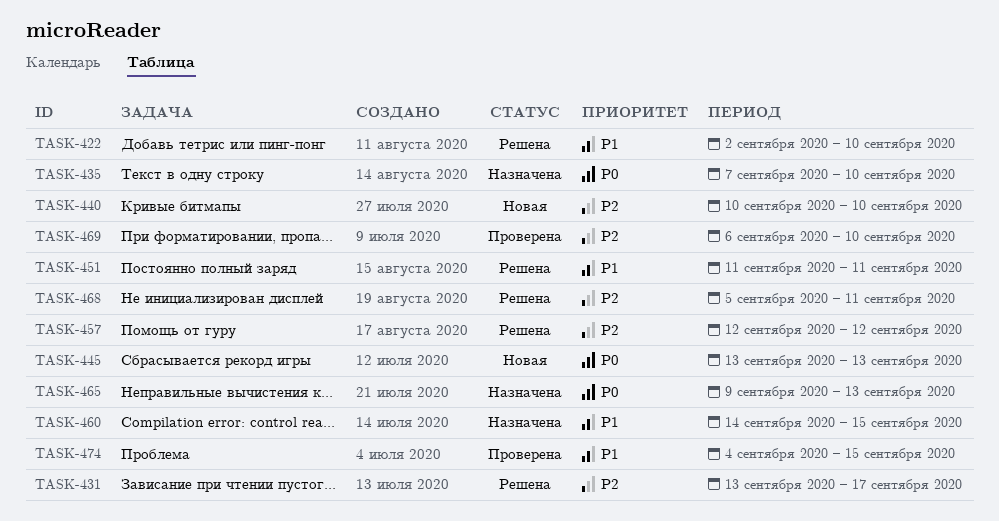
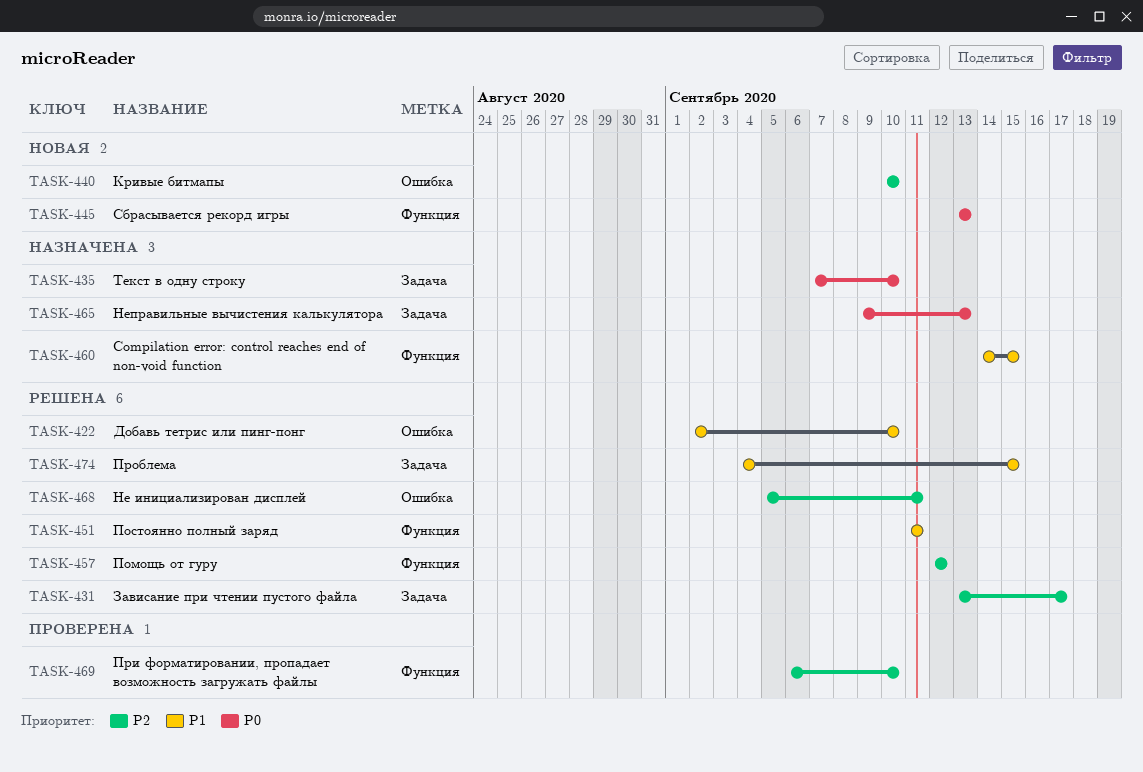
TASK-474, status: Проверена -> Решена

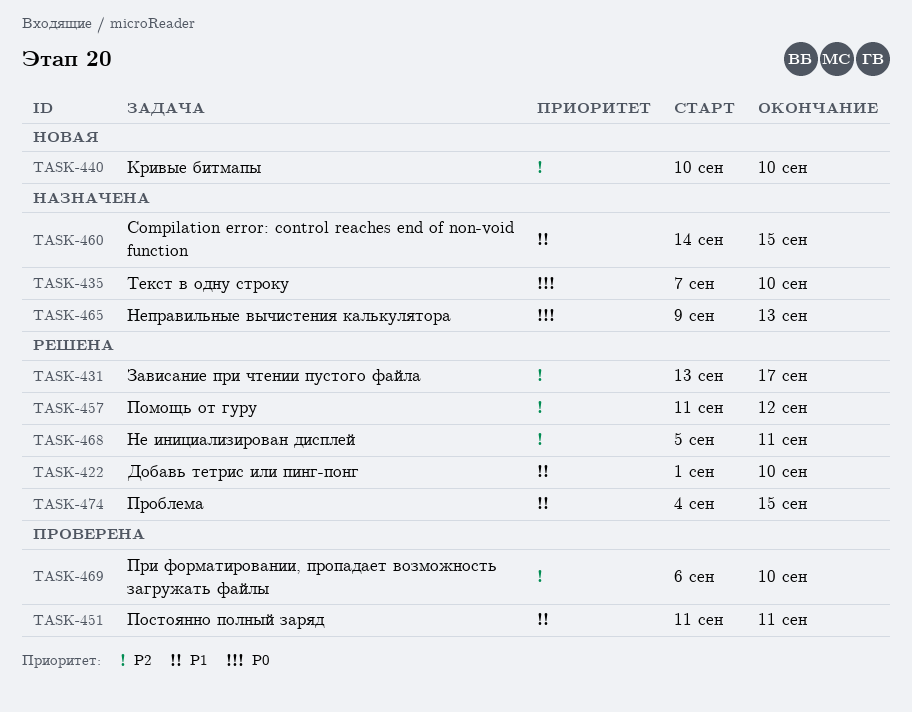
TASK-422, start: Sep 2 -> Sep 1
TASK-445: present -> none
TASK-451, status: Решена -> Проверена
TASK-457, start: Sep 12 -> Sep 11

